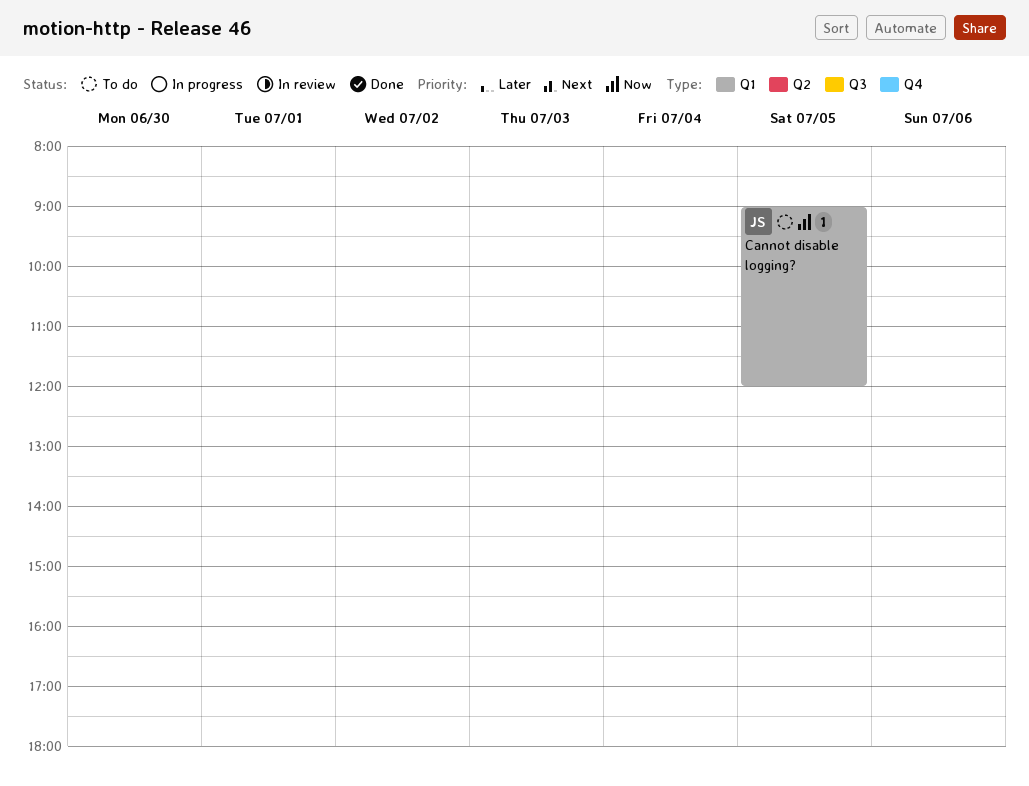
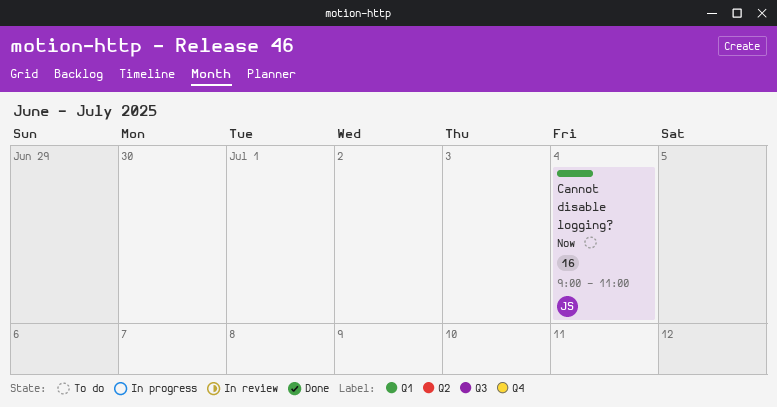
Cannot disable logging?, estimate: 1 -> 16
Cannot disable logging?, day: Jul 5 -> Jul 4
Cannot disable logging?, ends: 12:00 -> 11:00

